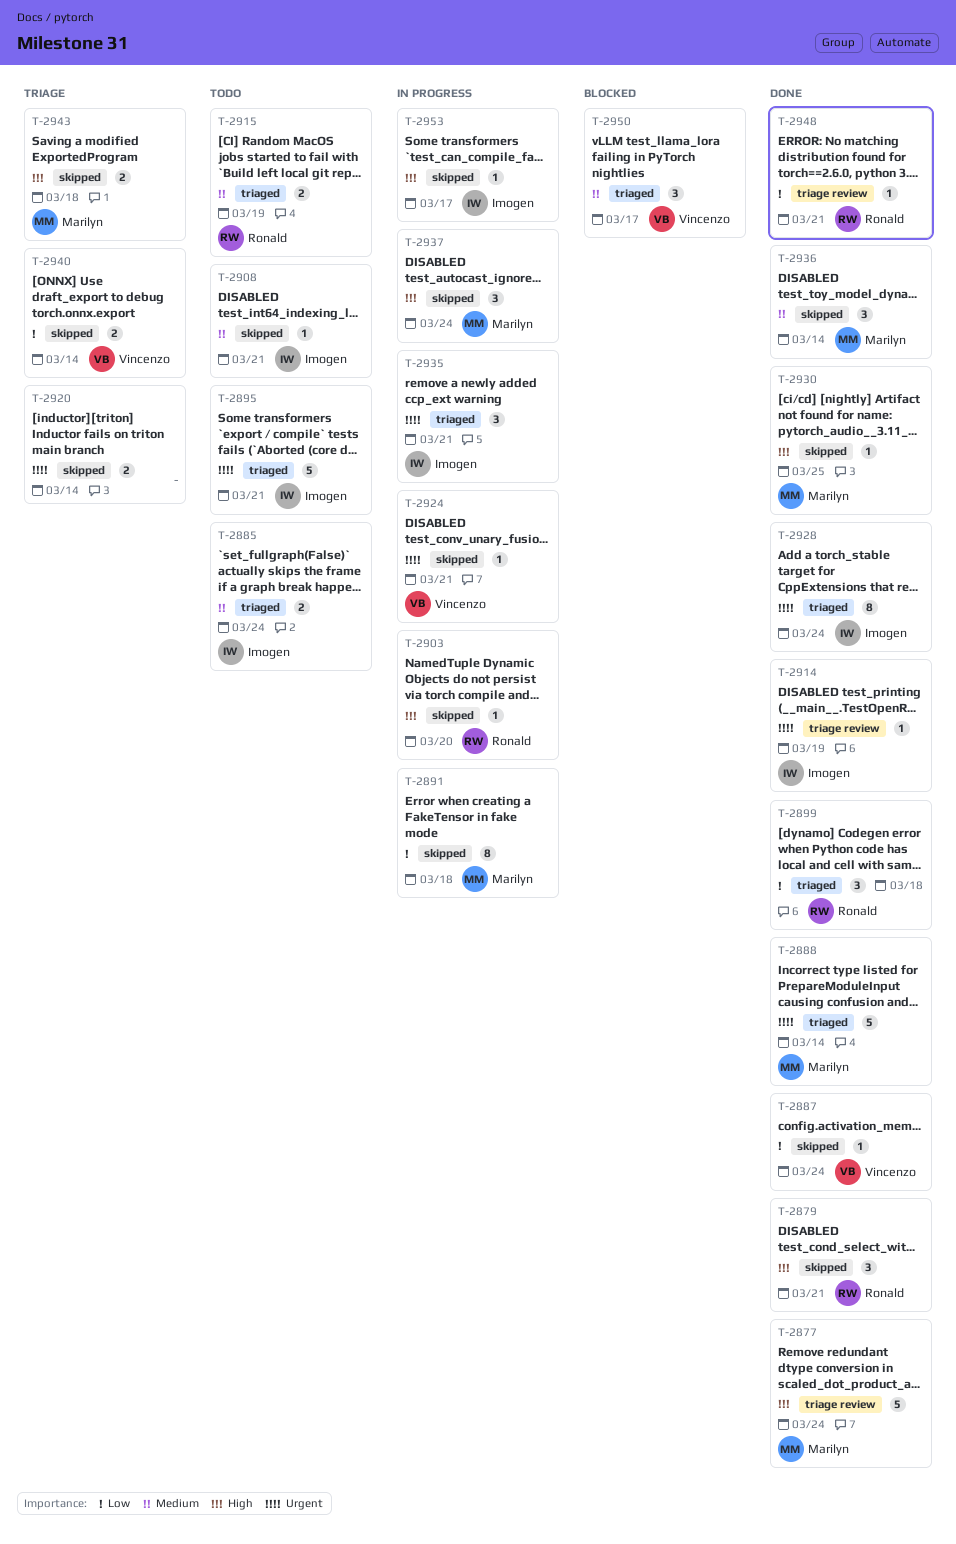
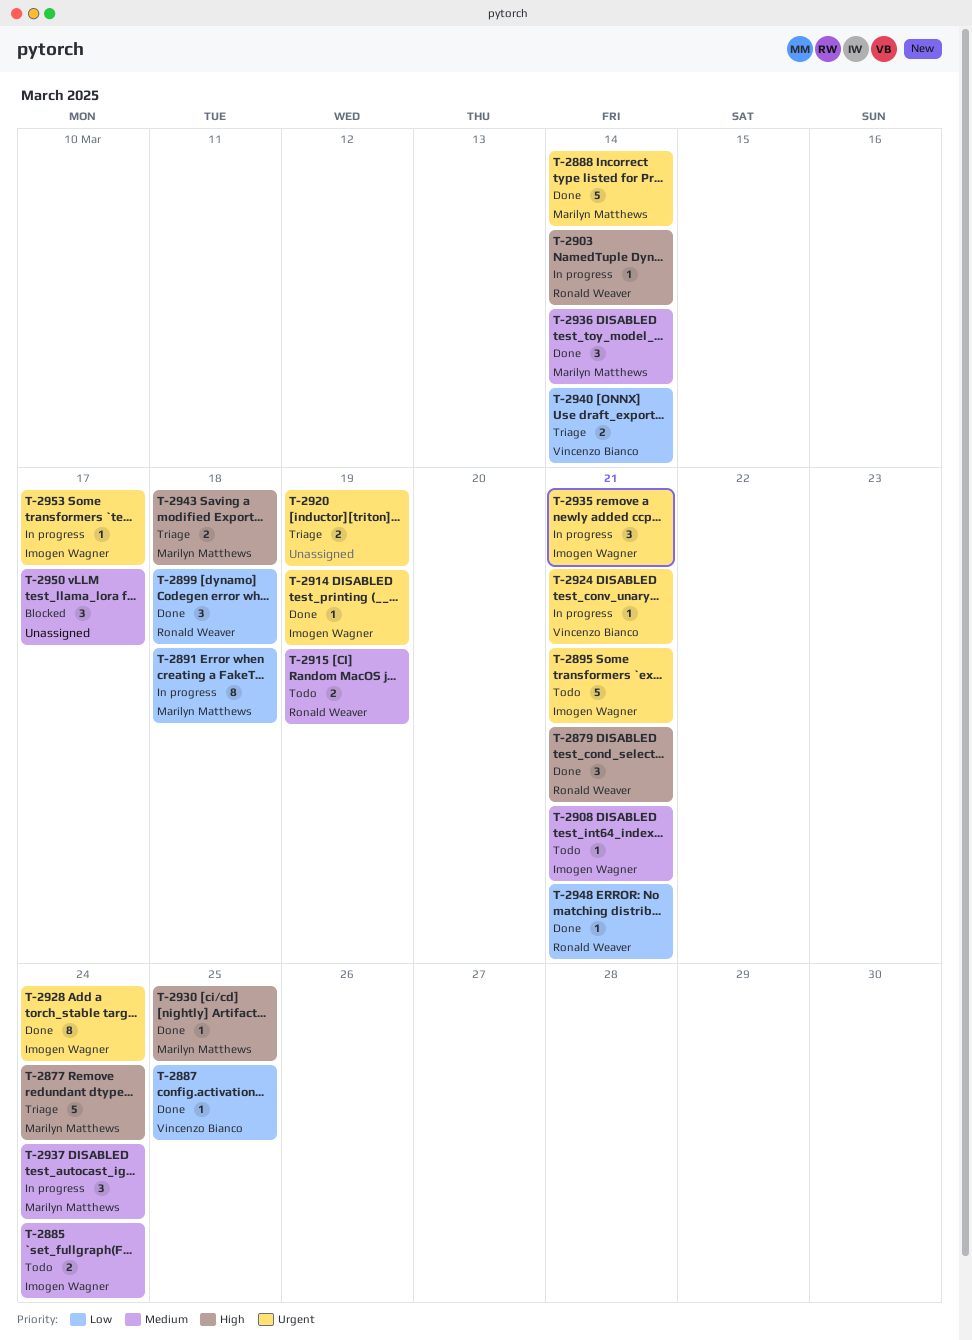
T-2877, status: Done -> Triage
T-2887, due: Mar 24 -> Mar 25
T-2903, due: Mar 20 -> Mar 14
T-2920, due: Mar 14 -> Mar 19
T-2937, priority: High -> Medium
T-2950, owner: Vincenzo Bianco -> none
T-2953, priority: High -> Urgent

